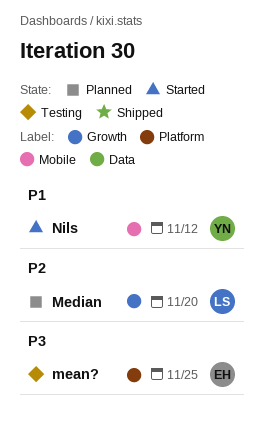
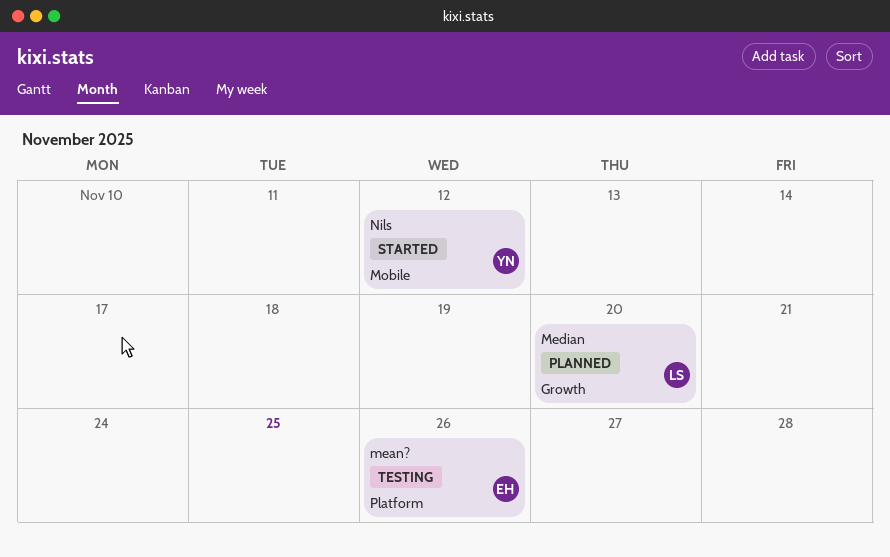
mean?, due: Nov 25 -> Nov 26

